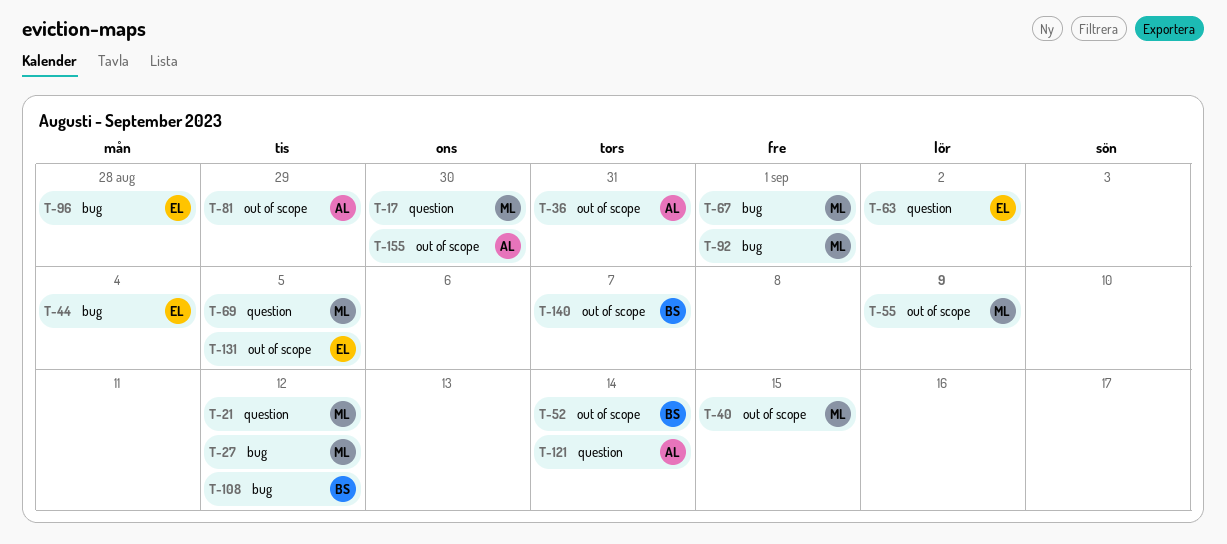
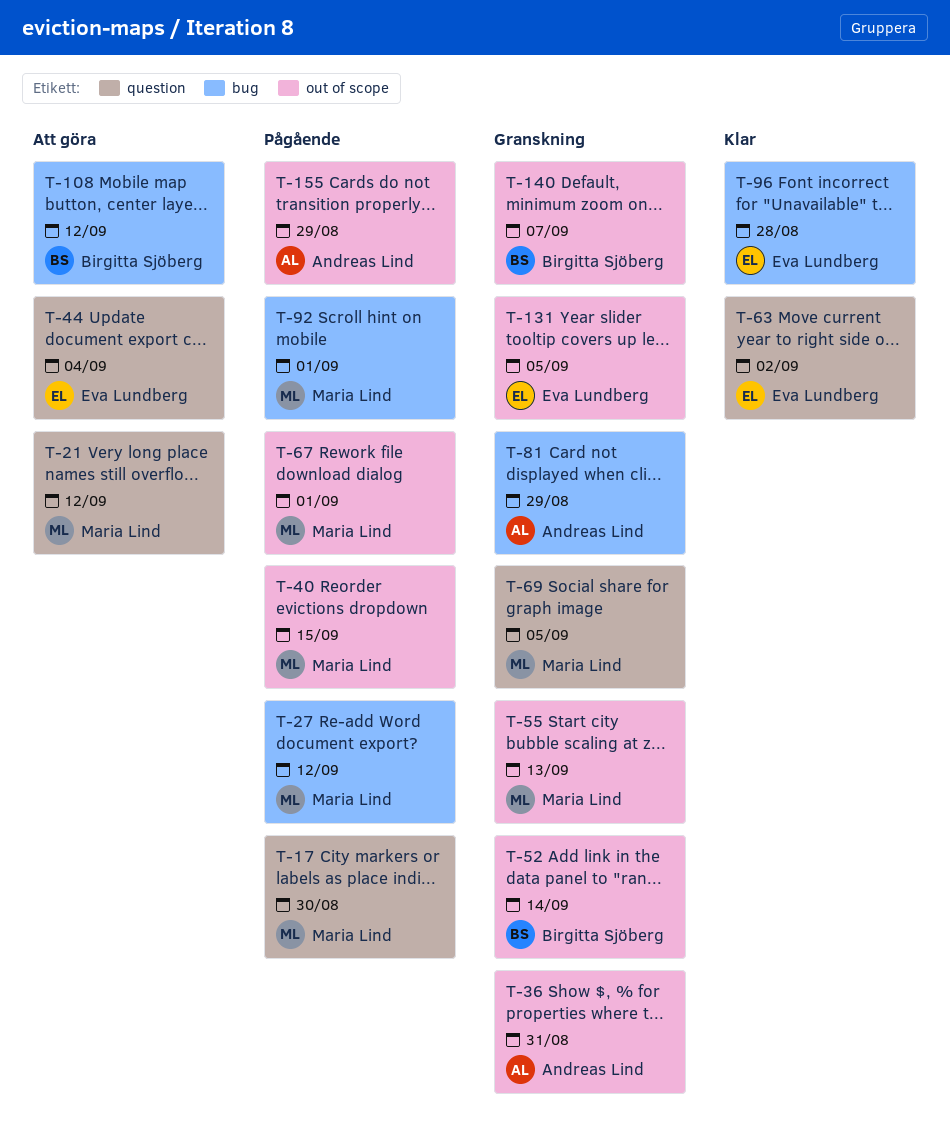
T-44, label: bug -> question
T-55, due: Sep 9 -> Sep 13
T-67, label: bug -> out of scope
T-81, label: out of scope -> bug
T-121: present -> none
T-155, due: Aug 30 -> Aug 29

